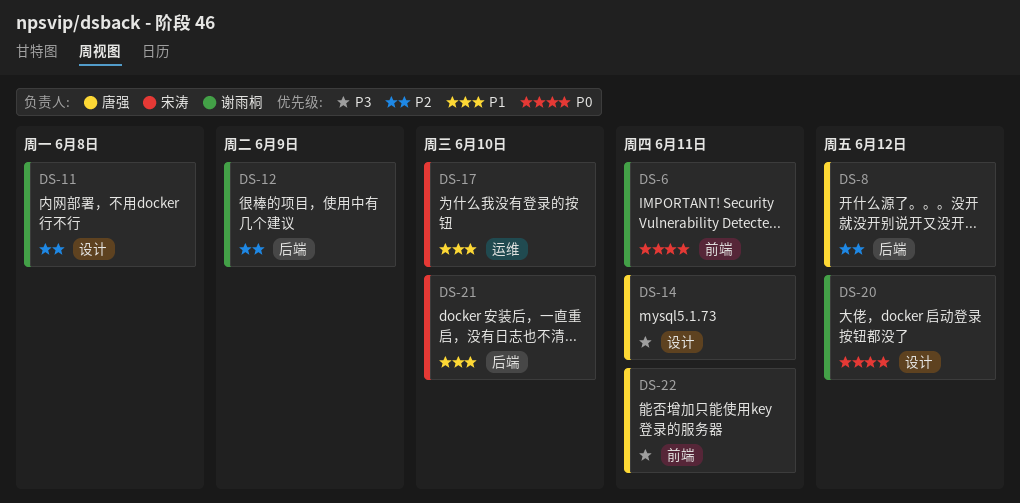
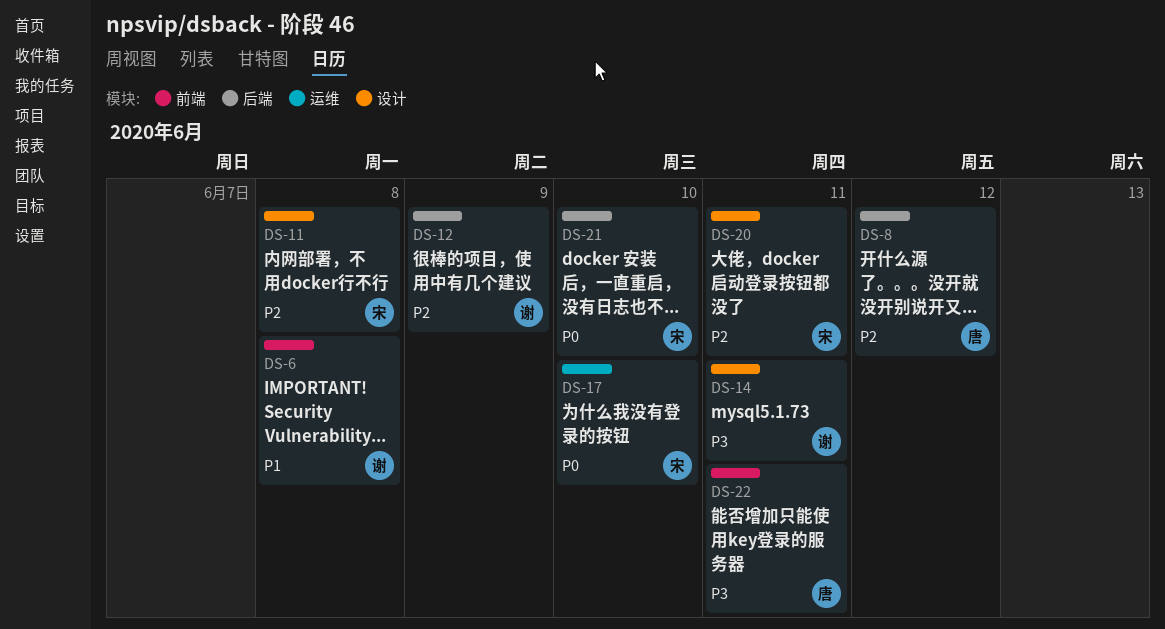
DS-6, priority: P0 -> P1
DS-6, due: Jun 11 -> Jun 8
DS-11, owner: 谢雨桐 -> 宋涛
DS-14, owner: 唐强 -> 谢雨桐
DS-17, priority: P1 -> P0
DS-20, owner: 谢雨桐 -> 宋涛
DS-20, priority: P0 -> P2
DS-20, due: Jun 12 -> Jun 11
DS-21, priority: P1 -> P0

